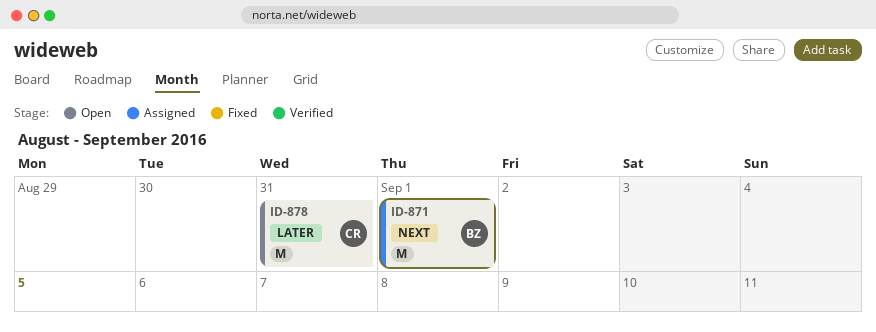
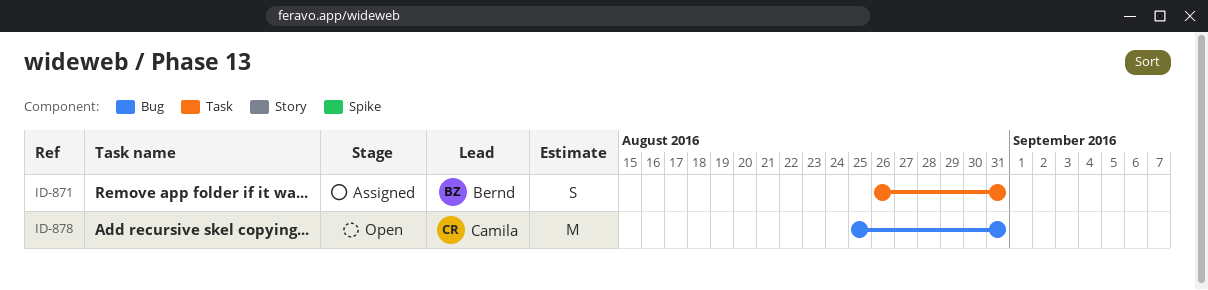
ID-871, estimate: M -> S
ID-871, due: Sep 1 -> Aug 31

